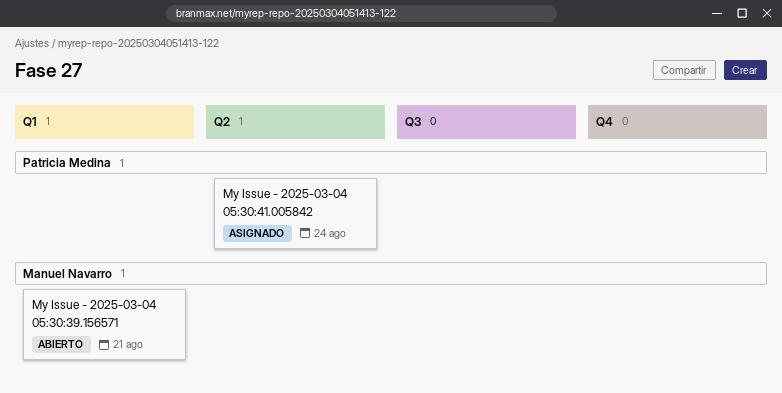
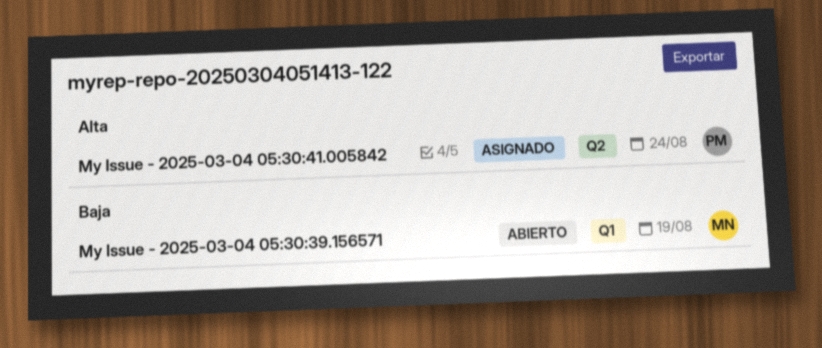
My Issue - 2025-03-04 05:30:39.156571, due: Aug 21 -> Aug 19

